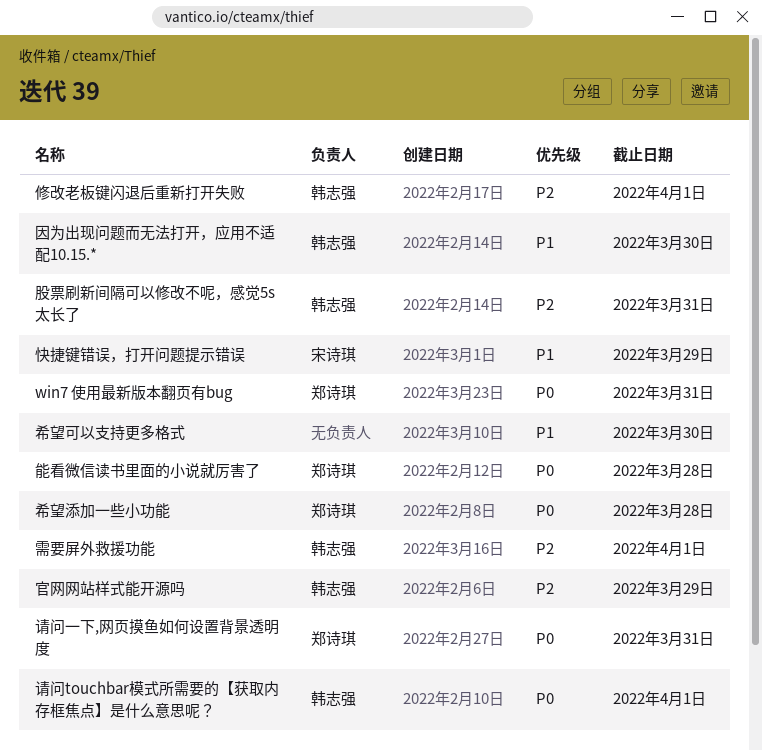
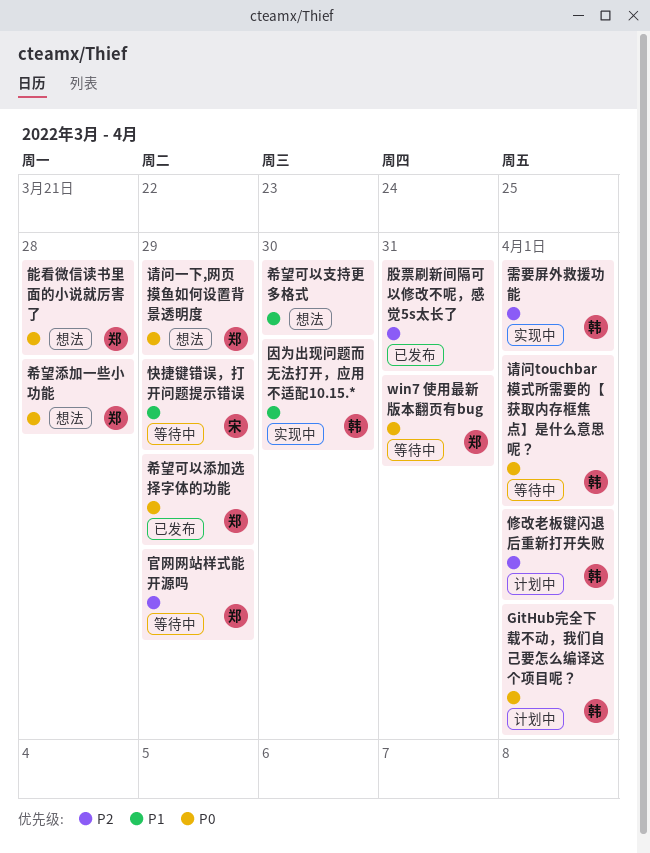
GitHub完全下载不动，我们自己要怎么编译这个项目呢？: none -> present
官网网站样式能开源吗, owner: 韩志强 -> 郑诗琪
希望可以添加选择字体的功能: none -> present
股票刷新间隔可以修改不呢，感觉5s太长了, owner: 韩志强 -> none
请问一下,网页摸鱼如何设置背景透明度, due: Mar 31 -> Mar 29

